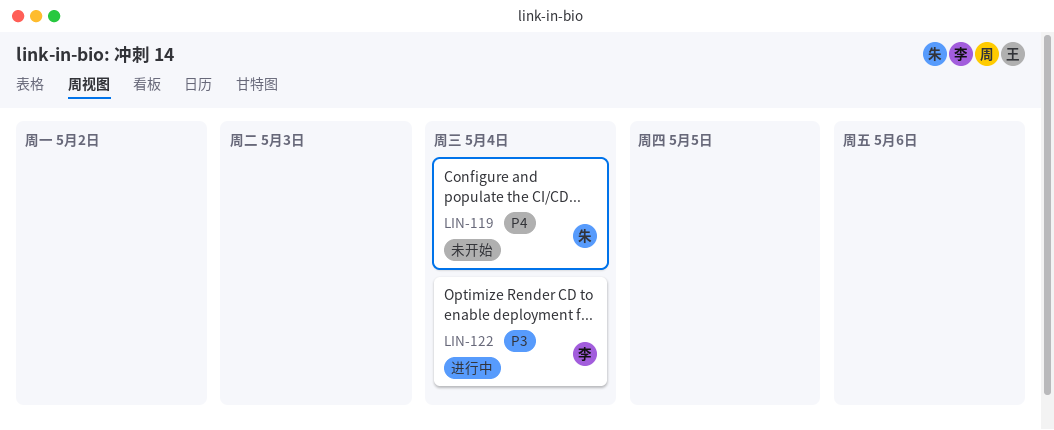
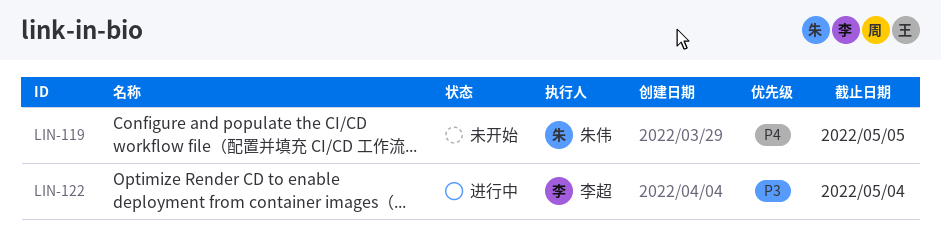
LIN-119, due: May 4 -> May 5

